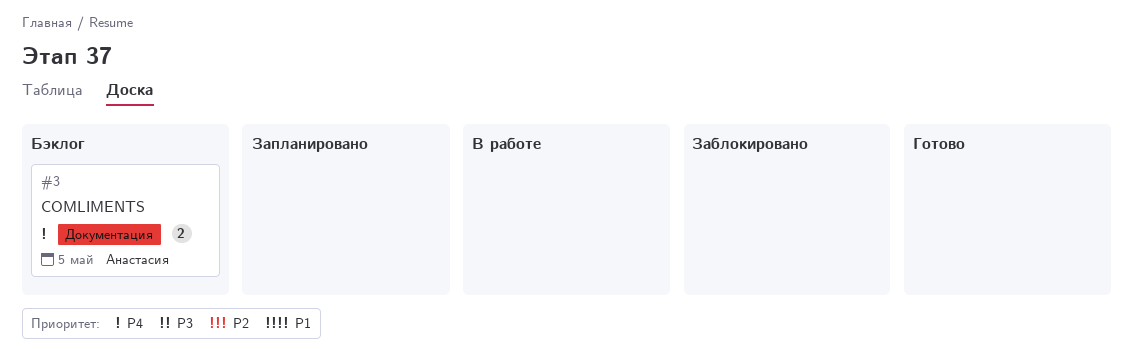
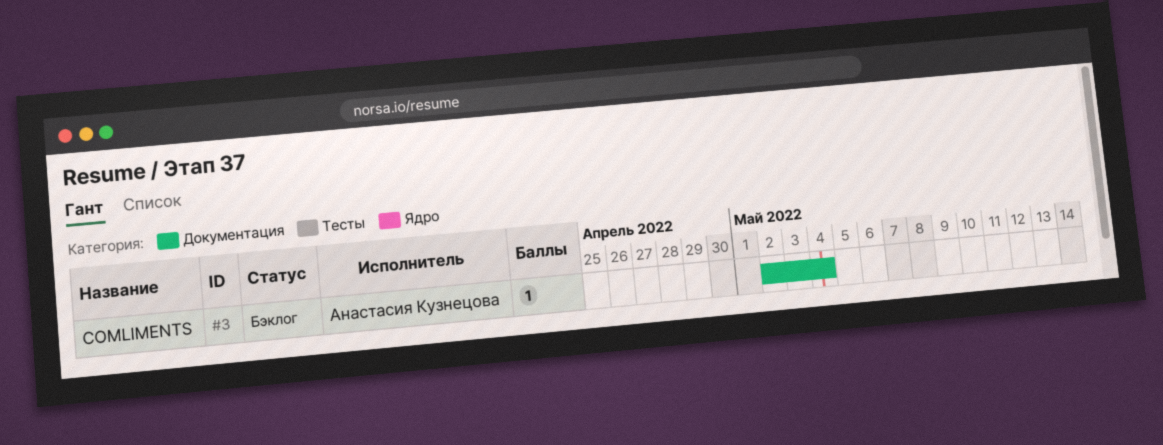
#3, estimate: 2 -> 1
#3, due: May 5 -> May 4

